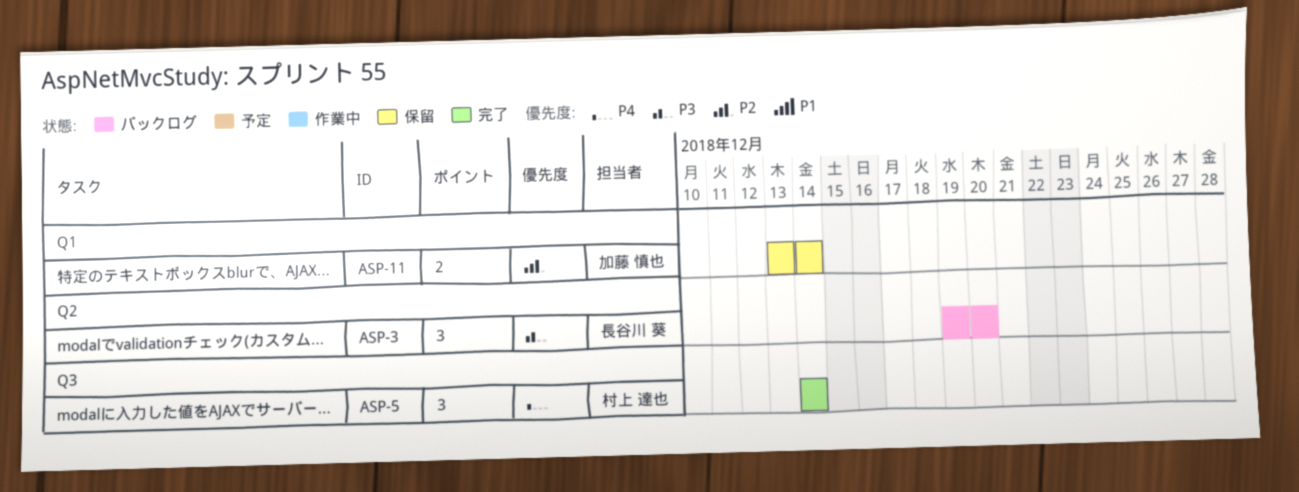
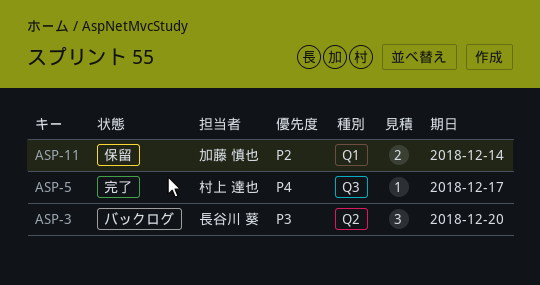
ASP-5, estimate: 3 -> 1
ASP-5, due: Dec 14 -> Dec 17

